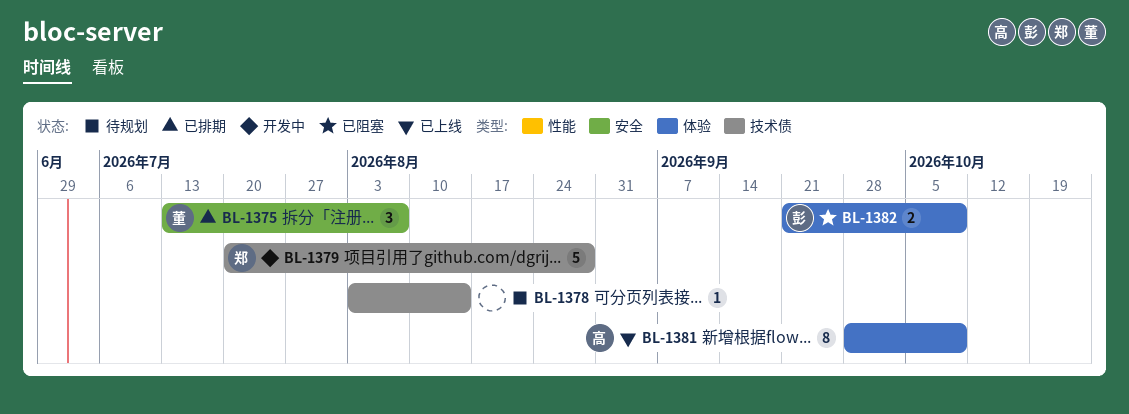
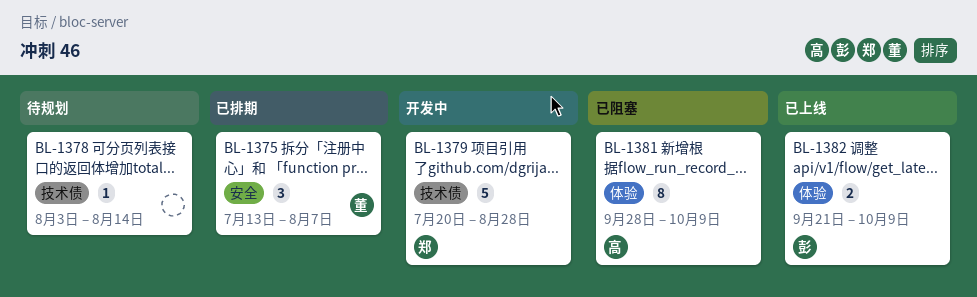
BL-1381, status: 已上线 -> 已阻塞
BL-1382, status: 已阻塞 -> 已上线

